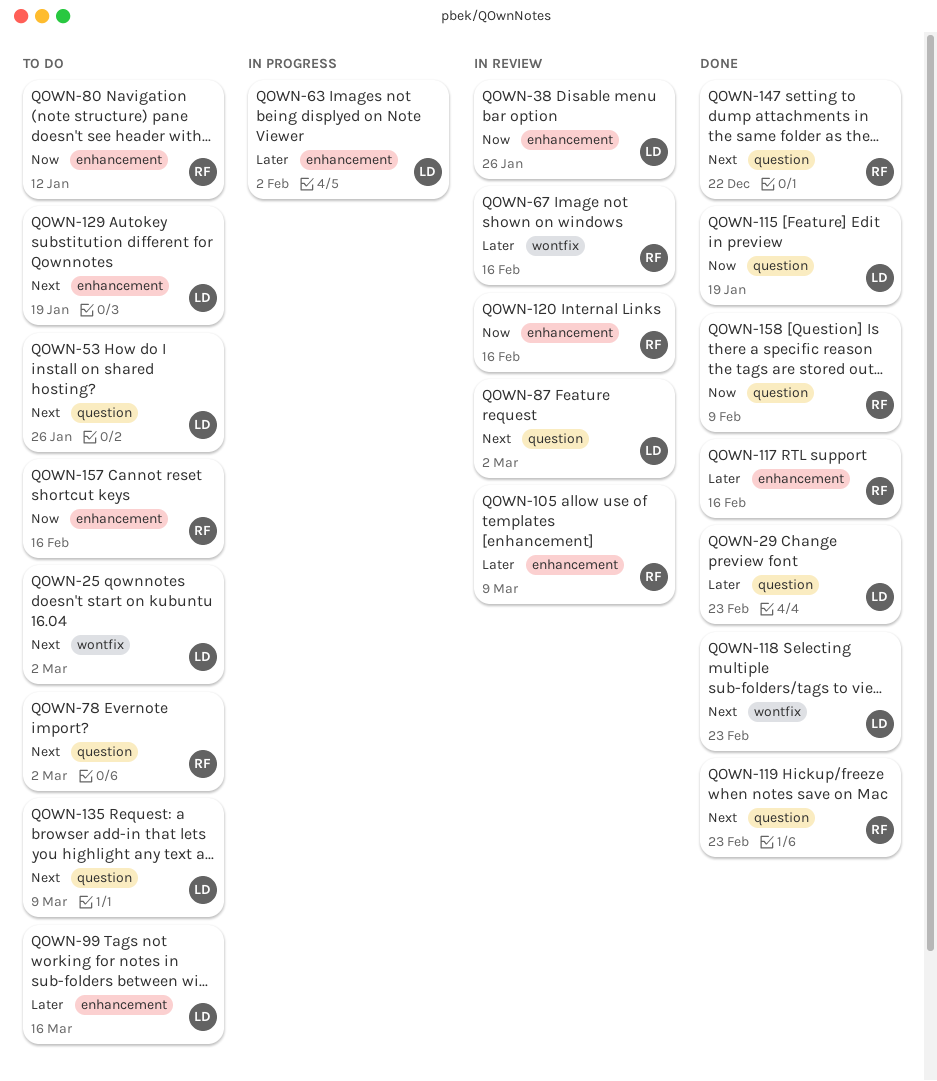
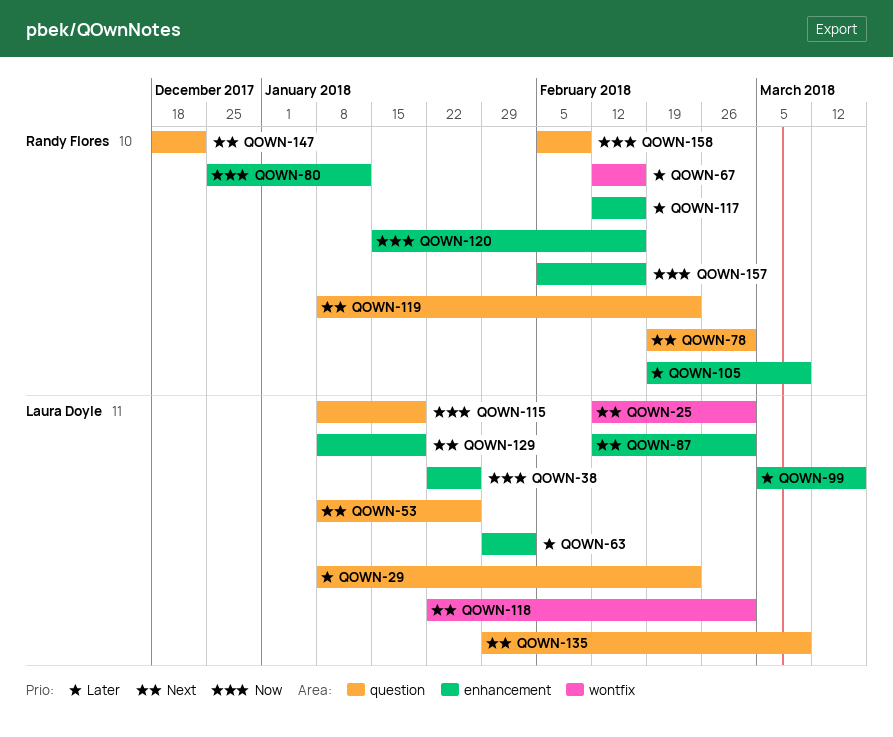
QOWN-87, label: question -> enhancement
QOWN-118, due: Feb 23 -> Mar 2

